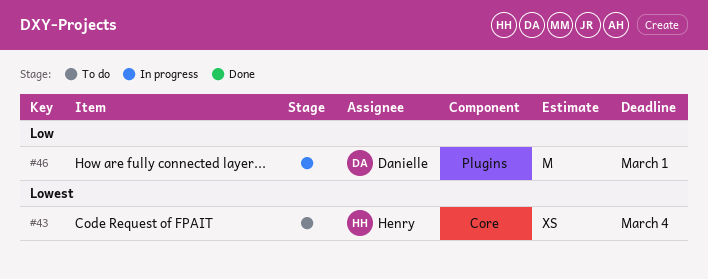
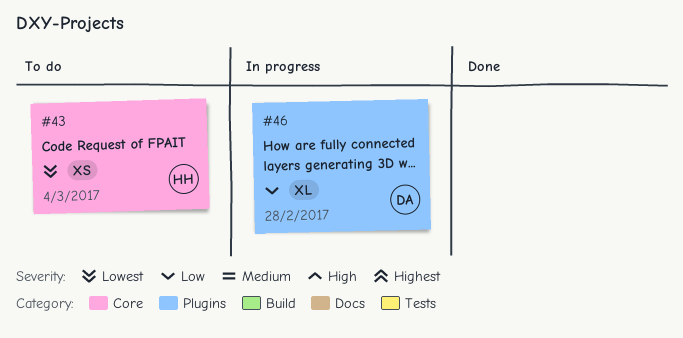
#46, estimate: M -> XL
#46, due: Mar 1 -> Feb 28

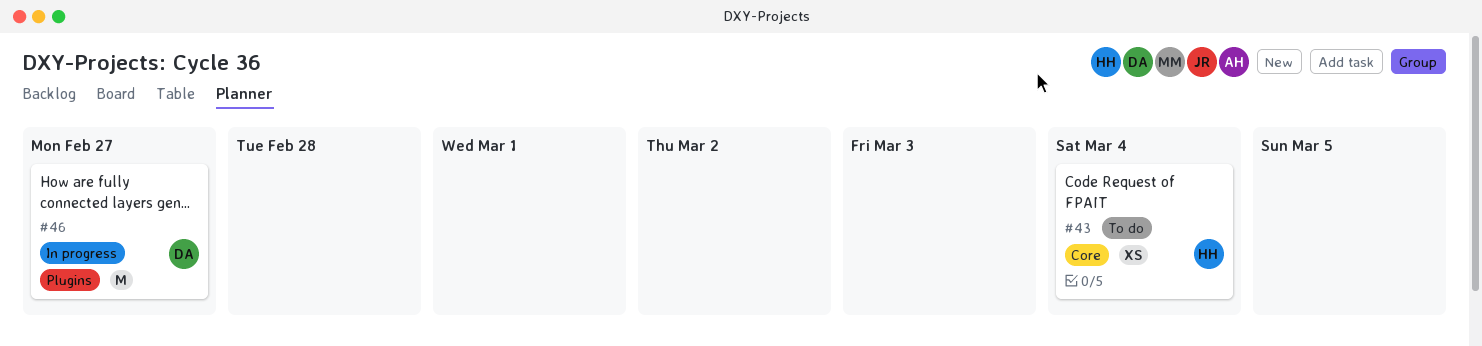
#46, estimate: XL -> M
#46, due: Feb 28 -> Feb 27

